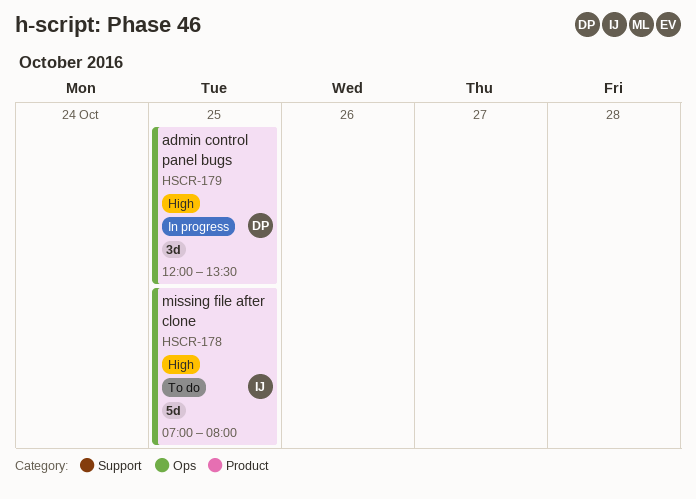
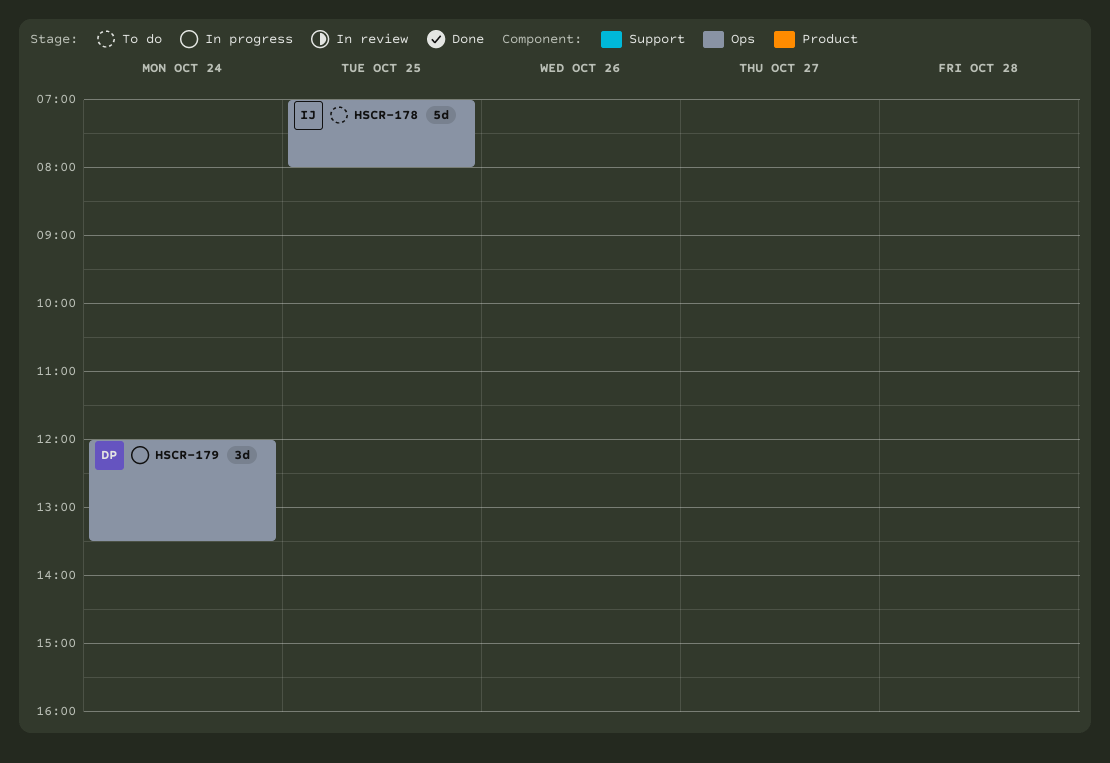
HSCR-179, day: Oct 25 -> Oct 24

